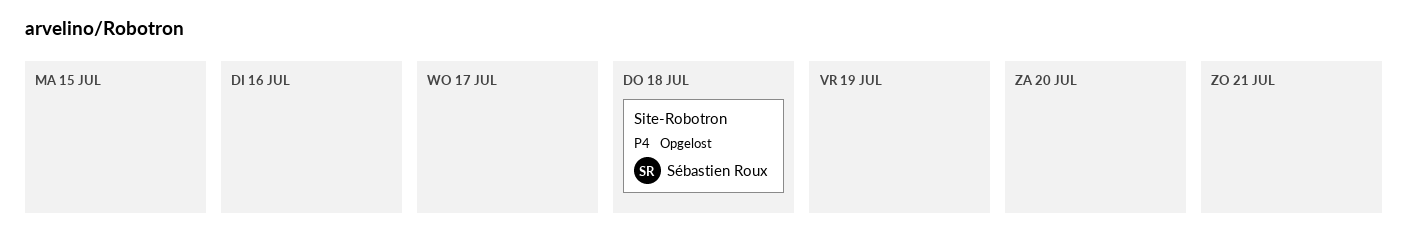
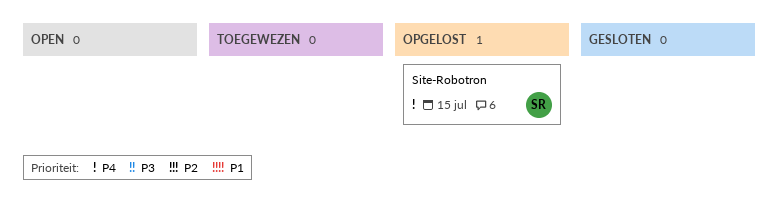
Site-Robotron, due: Jul 18 -> Jul 15

